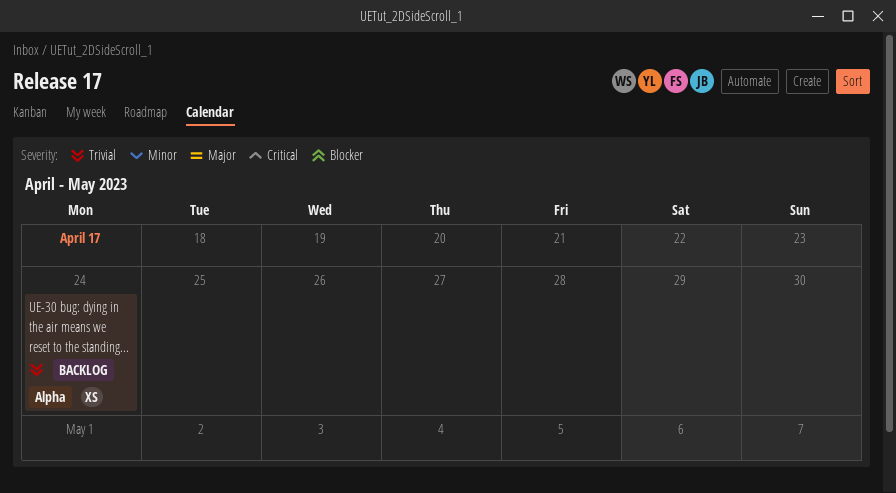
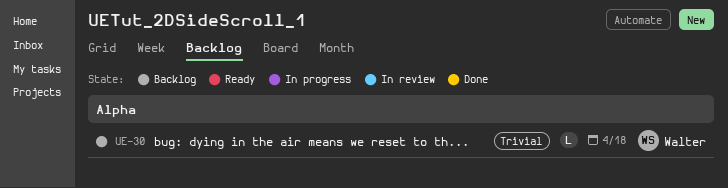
UE-30, estimate: XS -> L
UE-30, due: Apr 24 -> Apr 18

